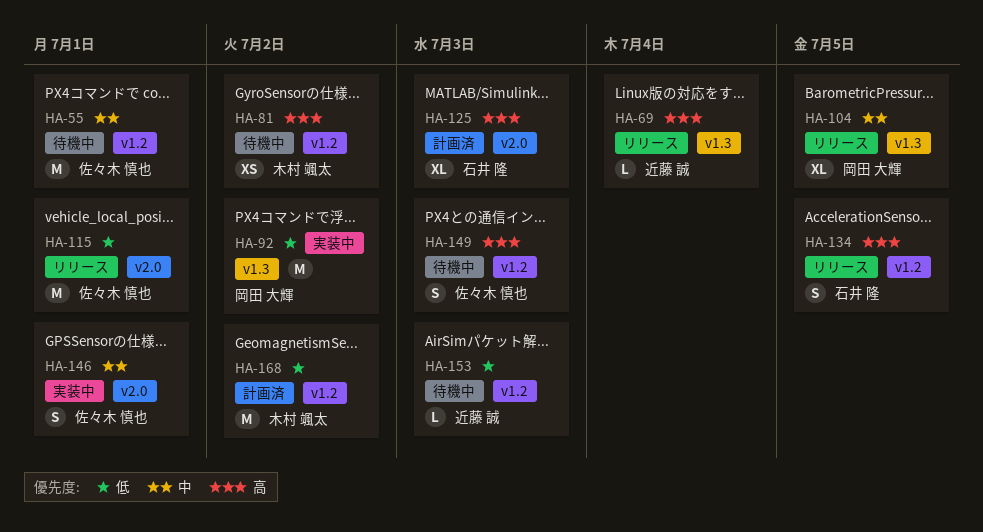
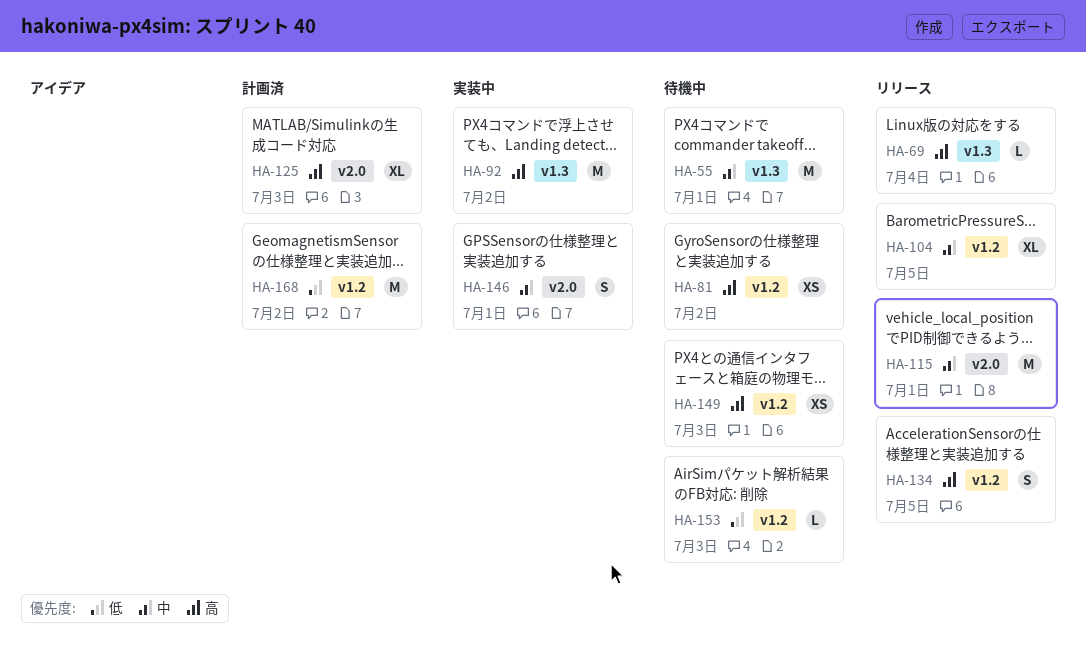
HA-55, label: v1.2 -> v1.3
HA-92, priority: 低 -> 高
HA-104, label: v1.3 -> v1.2
HA-115, priority: 低 -> 中
HA-149, estimate: S -> XS

